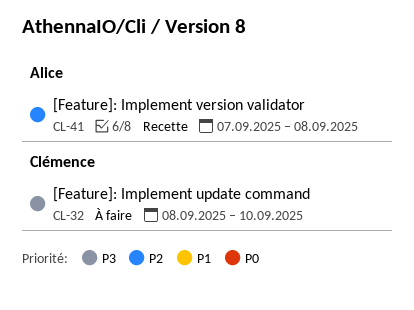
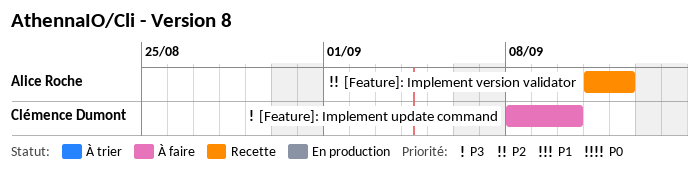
[Feature]: Implement version validator, start: Sep 7 -> Sep 11
[Feature]: Implement version validator, due: Sep 8 -> Sep 12

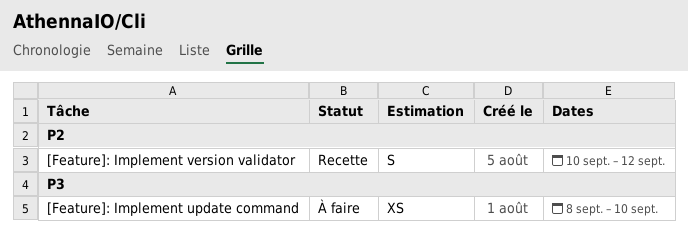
[Feature]: Implement version validator, start: Sep 11 -> Sep 10

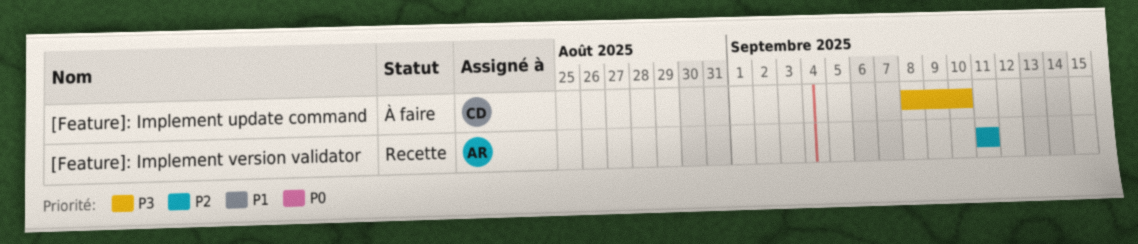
[Feature]: Implement version validator, start: Sep 10 -> Sep 11
[Feature]: Implement version validator, due: Sep 12 -> Sep 11

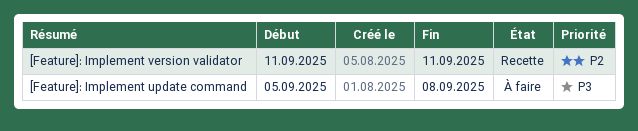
[Feature]: Implement update command, start: Sep 8 -> Sep 5
[Feature]: Implement update command, due: Sep 10 -> Sep 8

